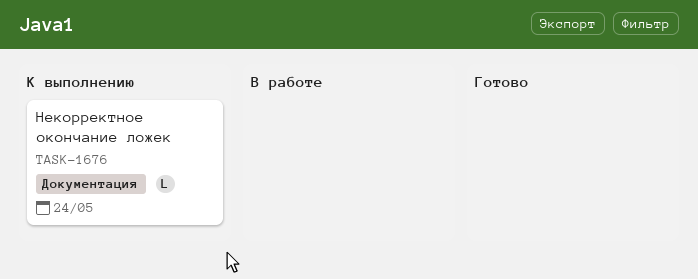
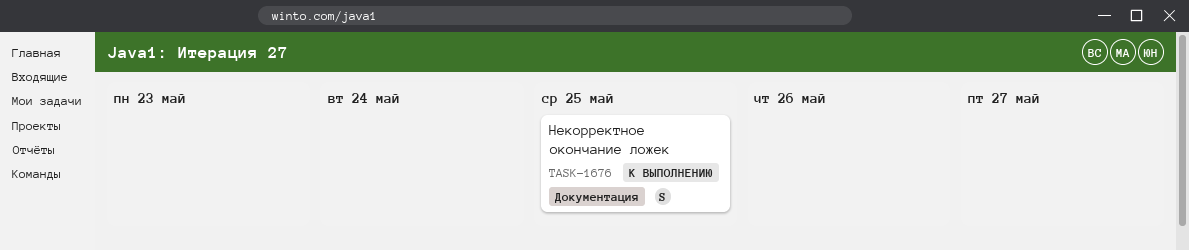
TASK-1676, estimate: L -> S
TASK-1676, due: May 24 -> May 25

